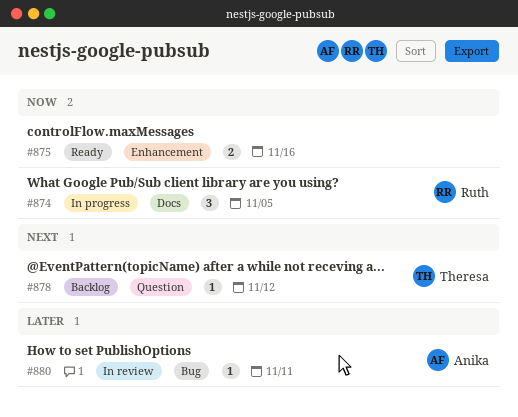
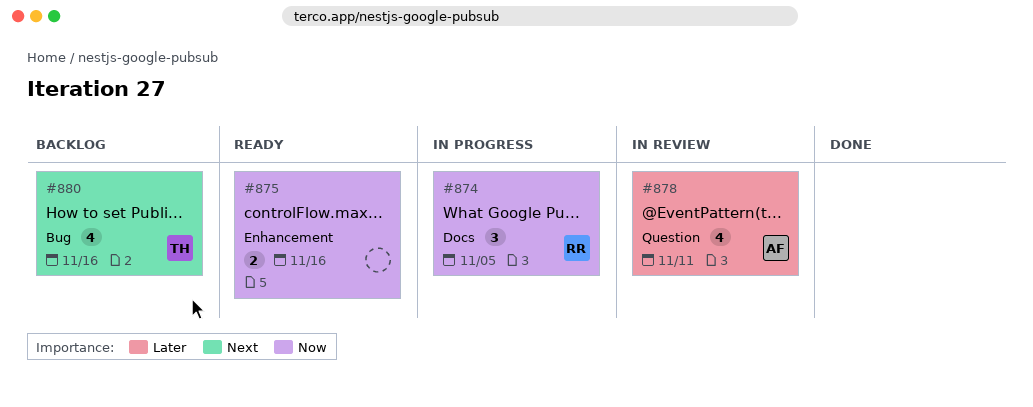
#878, status: Backlog -> In review
#878, owner: Theresa -> Anika
#878, priority: Next -> Later
#878, estimate: 1 -> 4
#878, due: Nov 12 -> Nov 11
#880, status: In review -> Backlog
#880, owner: Anika -> Theresa
#880, priority: Later -> Next
#880, estimate: 1 -> 4
#880, due: Nov 11 -> Nov 16

